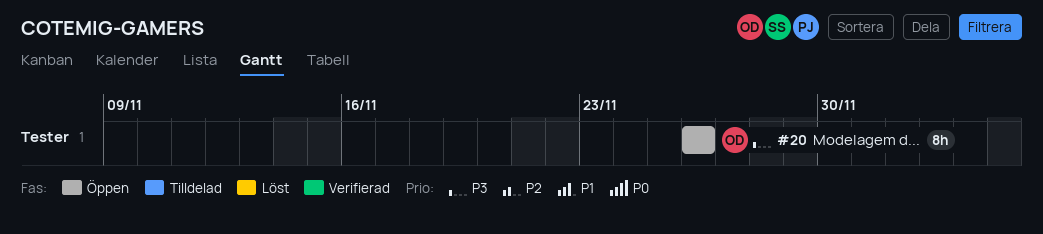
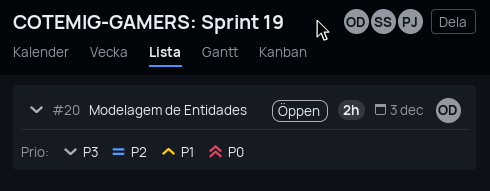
#20, estimate: 8h -> 2h
#20, due: Nov 26 -> Dec 3

